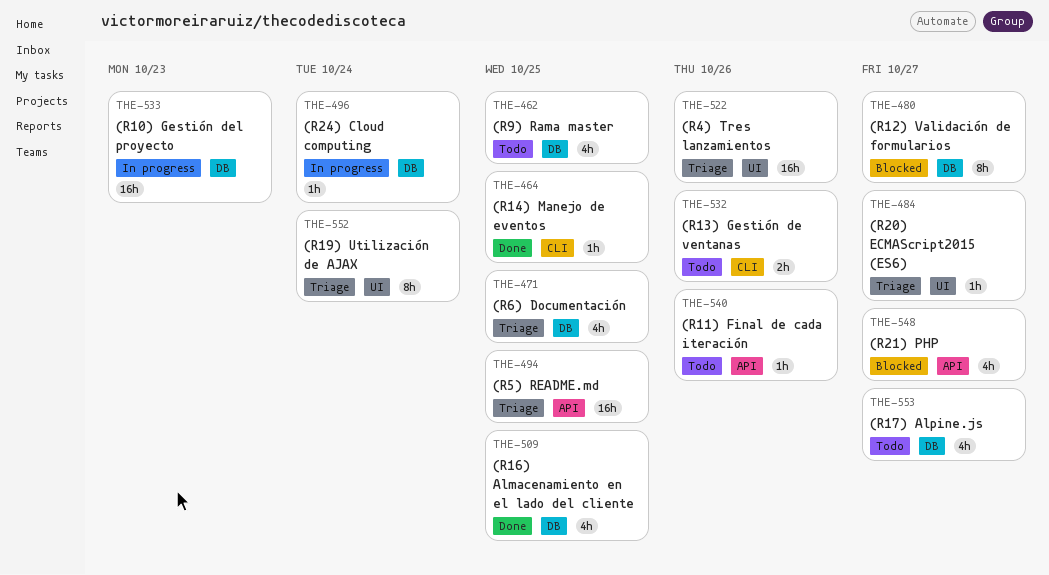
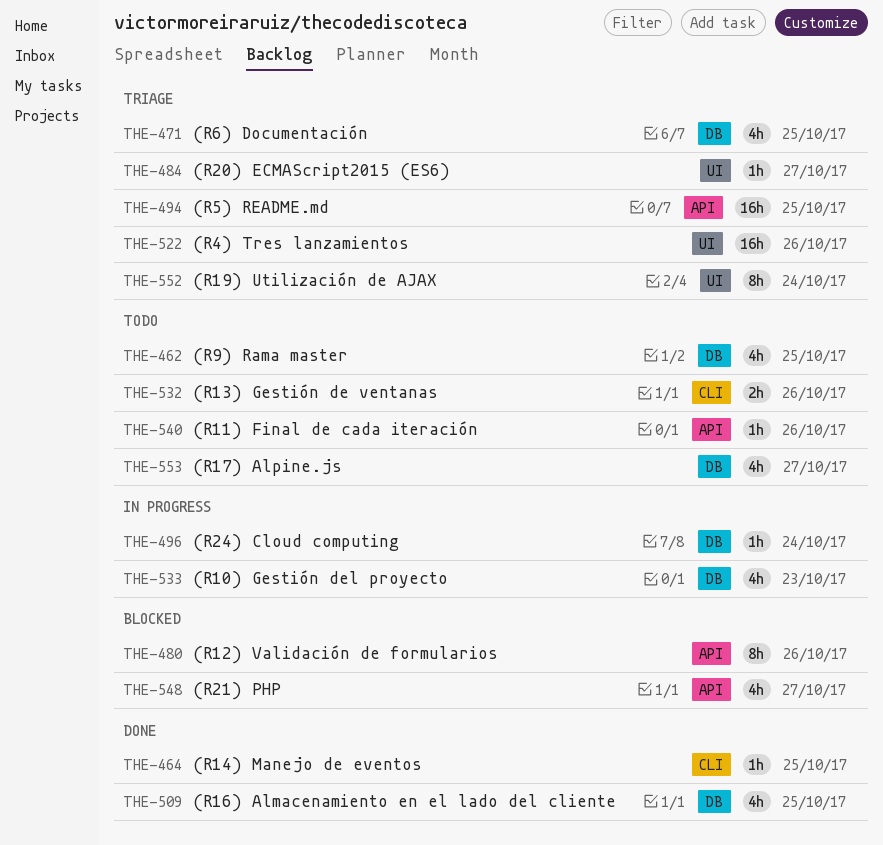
THE-480, label: DB -> API
THE-480, due: Oct 27 -> Oct 26
THE-533, estimate: 16h -> 4h

